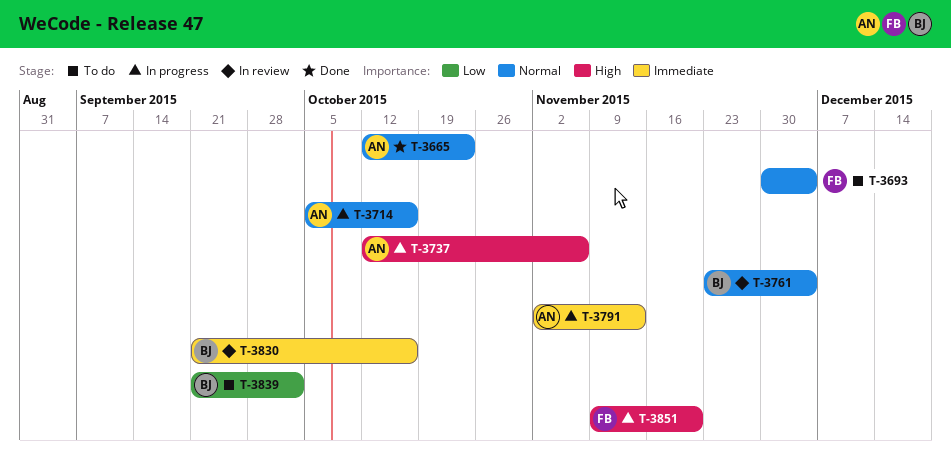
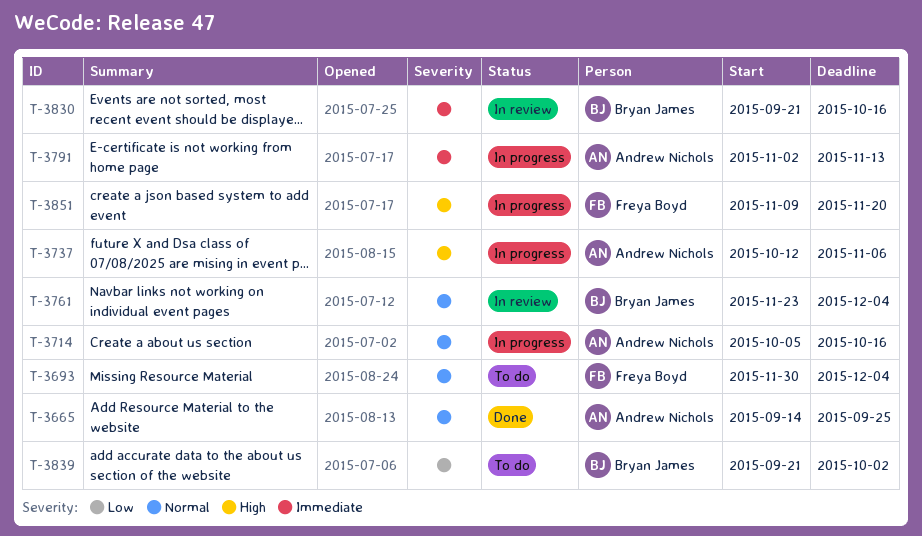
T-3665, start: Oct 12 -> Sep 14
T-3665, due: Oct 23 -> Sep 25

